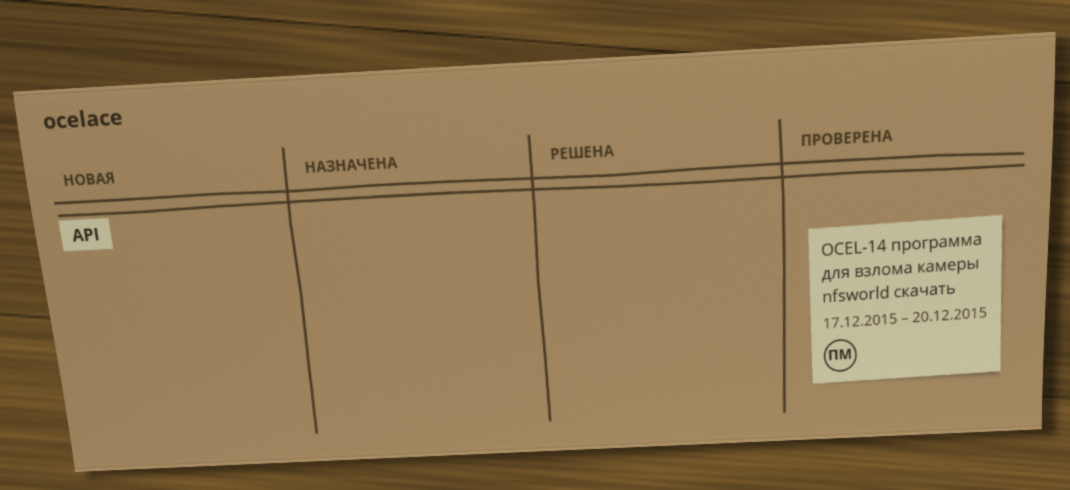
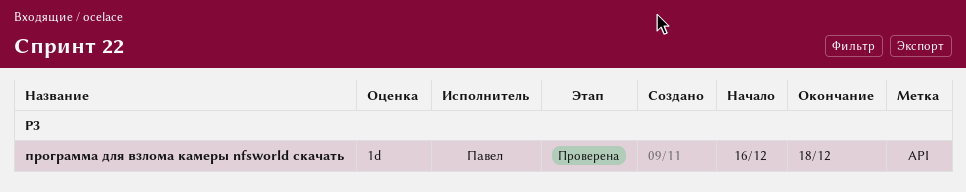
программа для взлома камеры nfsworld скачать, start: Dec 17 -> Dec 16
программа для взлома камеры nfsworld скачать, due: Dec 20 -> Dec 18

